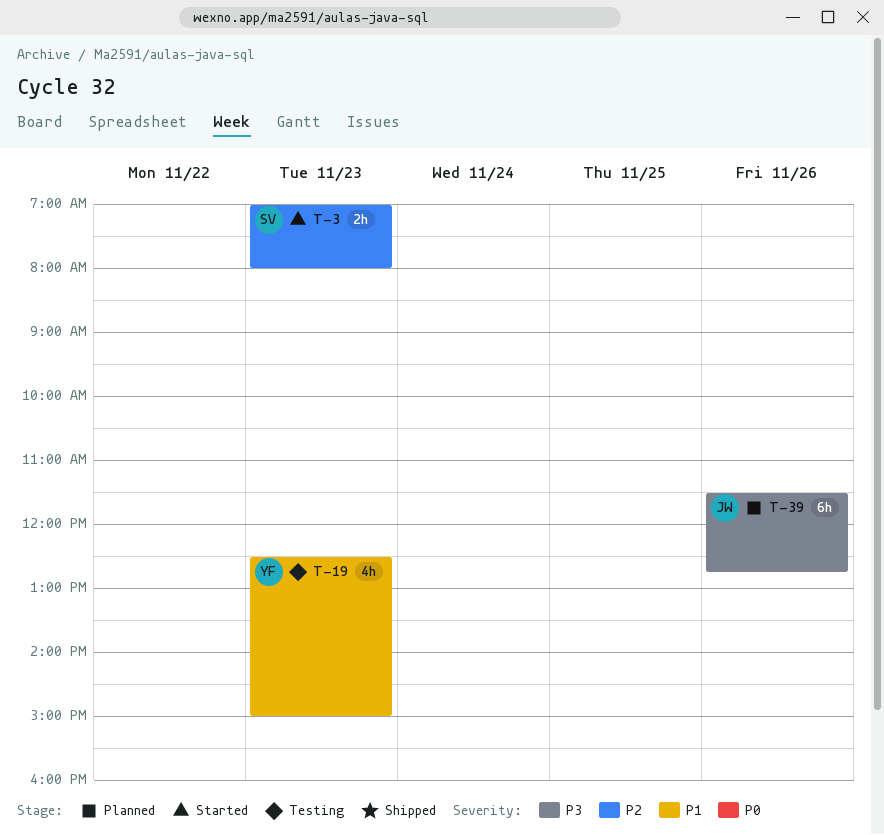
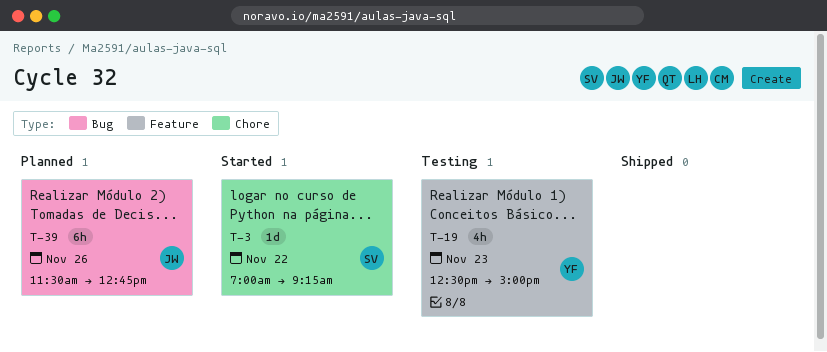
T-3, estimate: 2h -> 1d
T-3, day: Nov 23 -> Nov 22
T-3, ends: 08:00 -> 09:15

